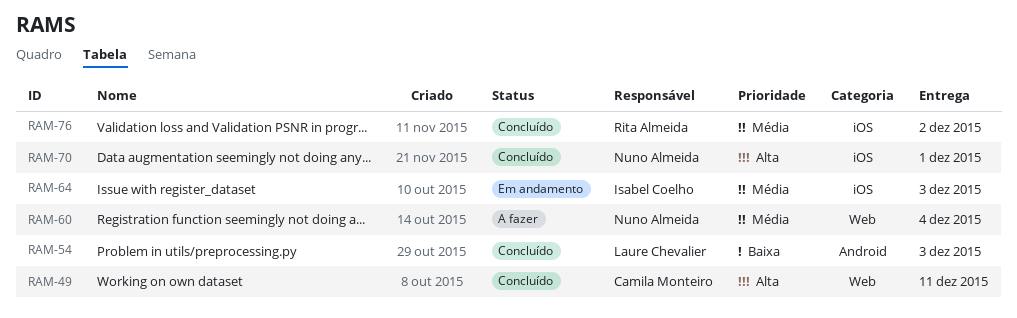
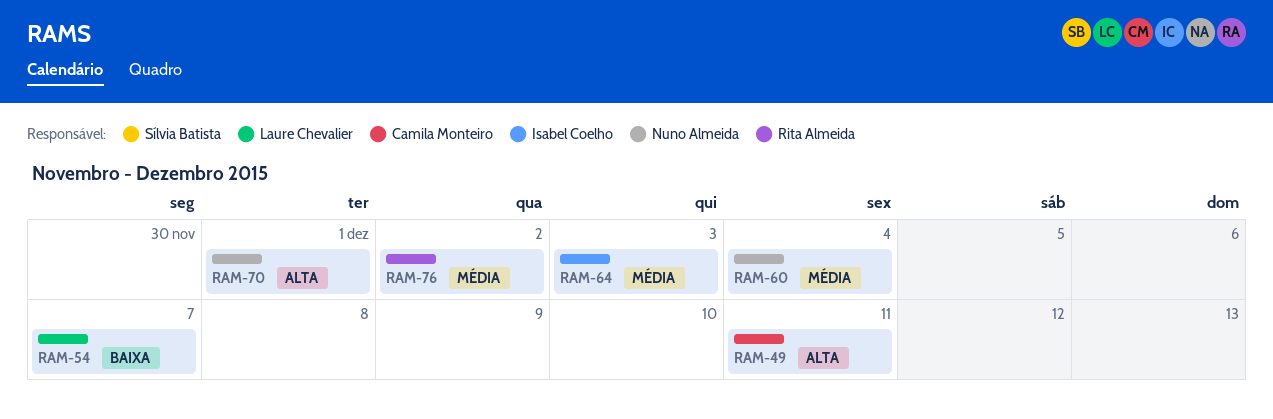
RAM-54, due: Dec 3 -> Dec 7

